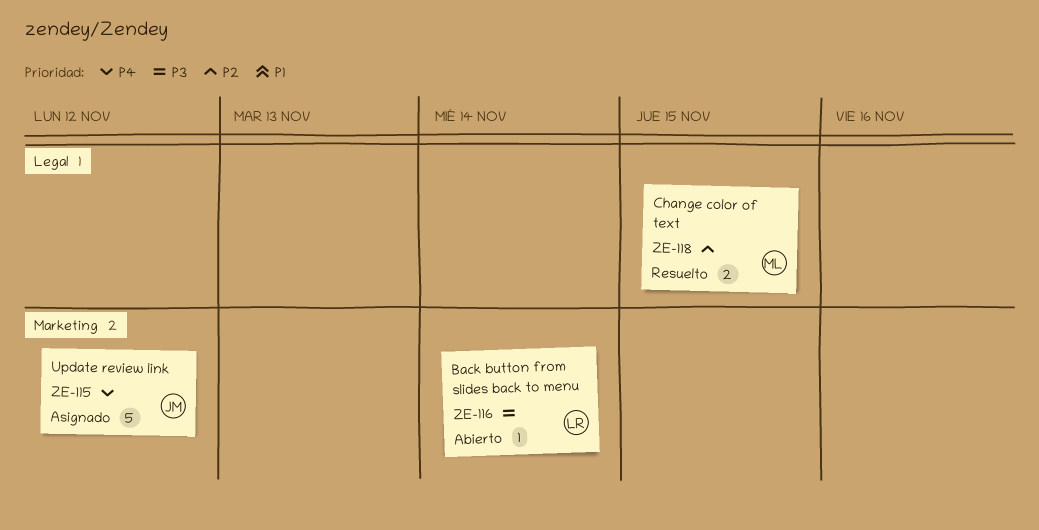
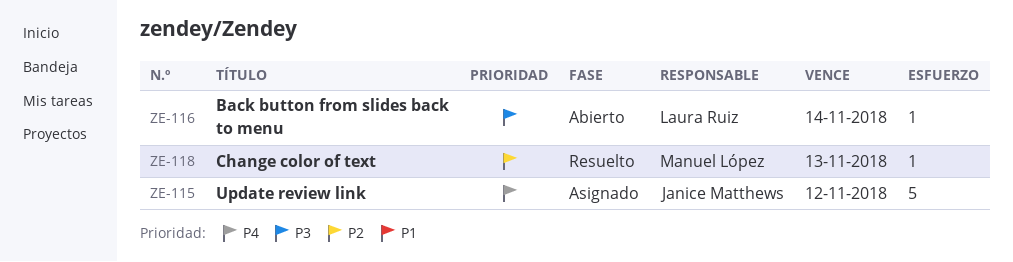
ZE-118, estimate: 2 -> 1
ZE-118, due: Nov 15 -> Nov 13

